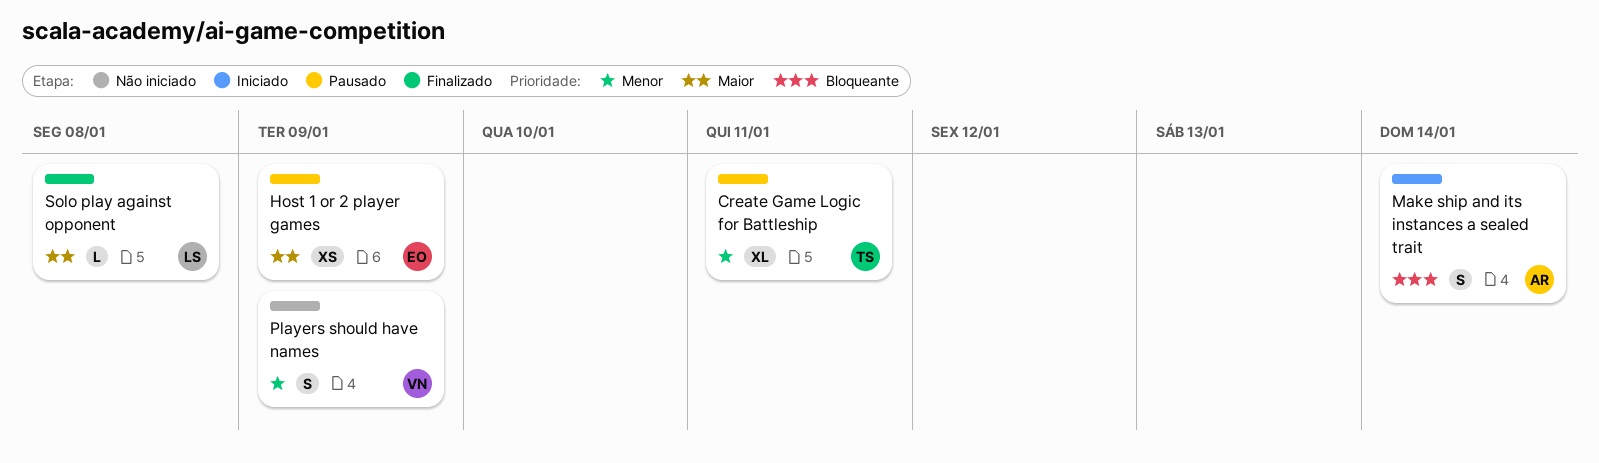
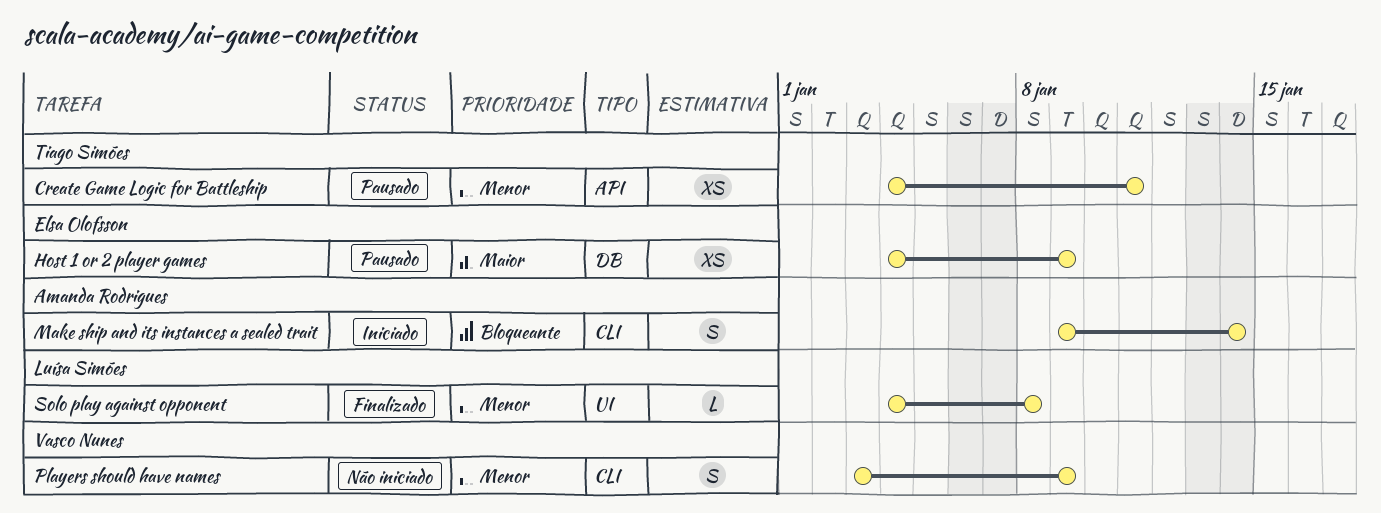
Create Game Logic for Battleship, estimate: XL -> XS
Solo play against opponent, priority: Maior -> Menor

